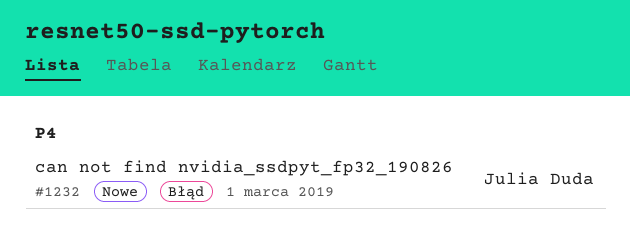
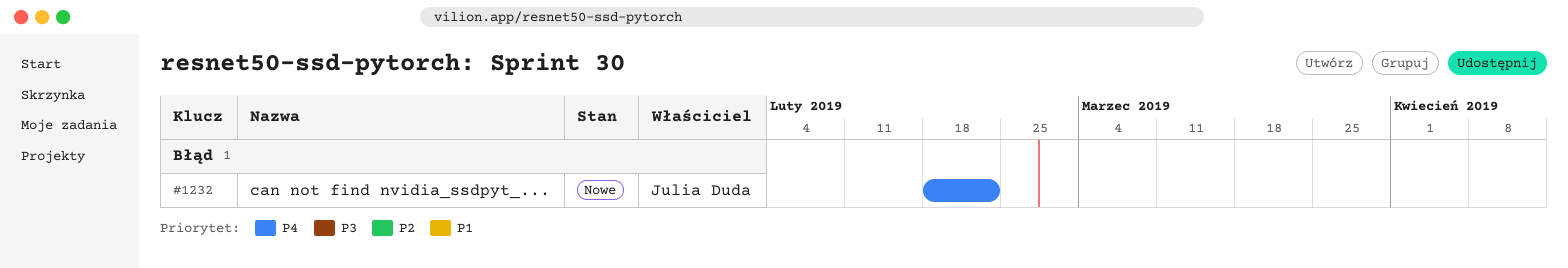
#1232, due: Mar 1 -> Feb 22

